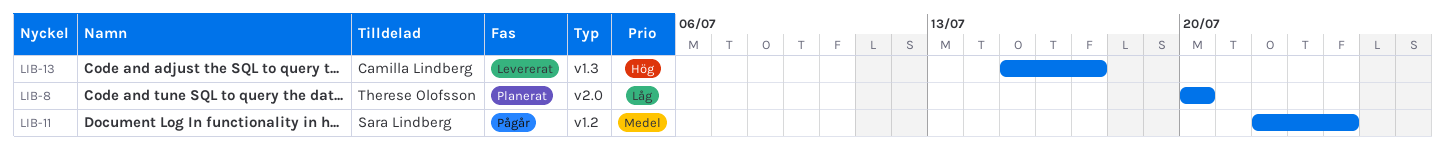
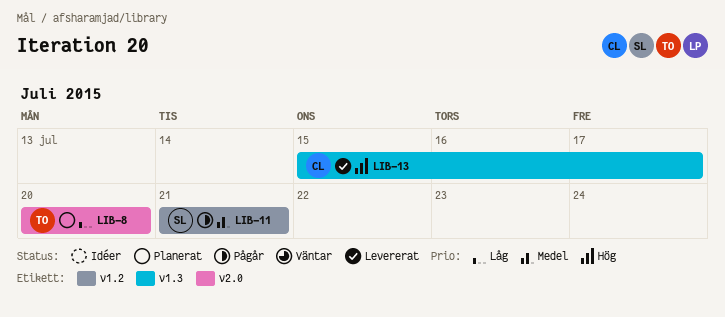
LIB-11, start: Jul 22 -> Jul 21
LIB-11, due: Jul 24 -> Jul 21

